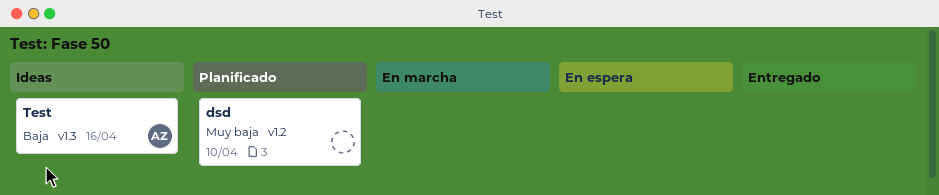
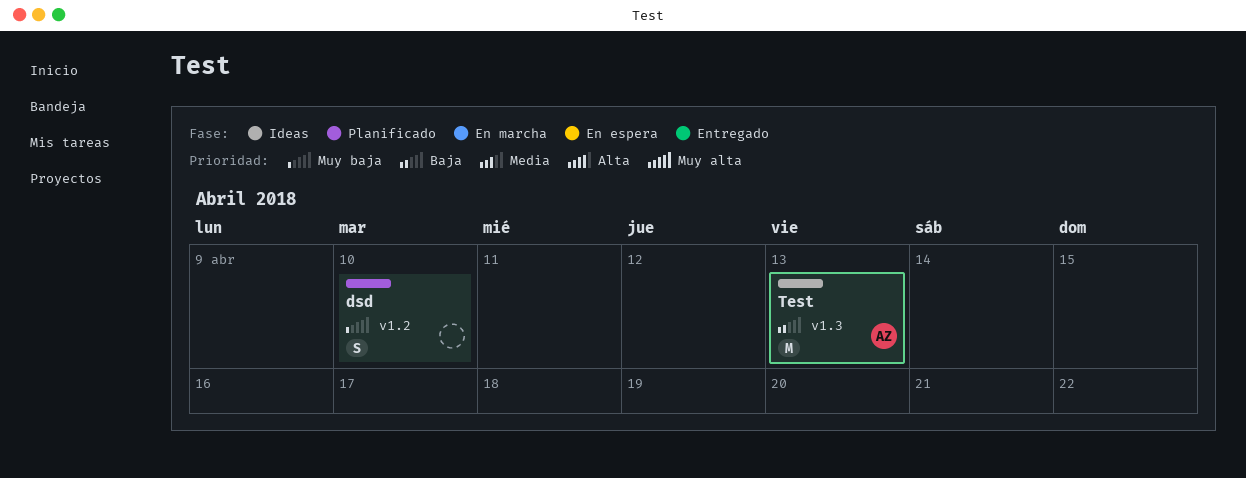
Test, due: Apr 16 -> Apr 13

